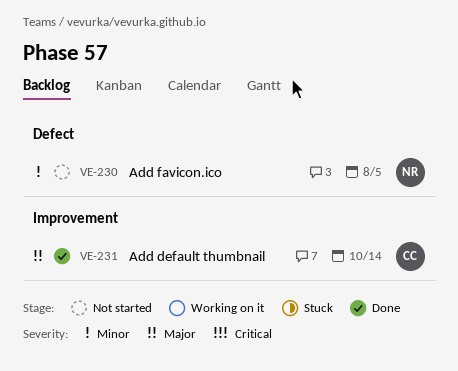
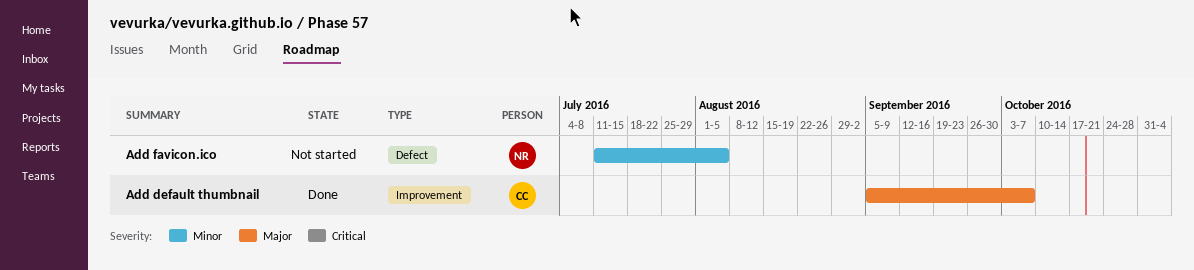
Add default thumbnail, due: Oct 14 -> Oct 7

